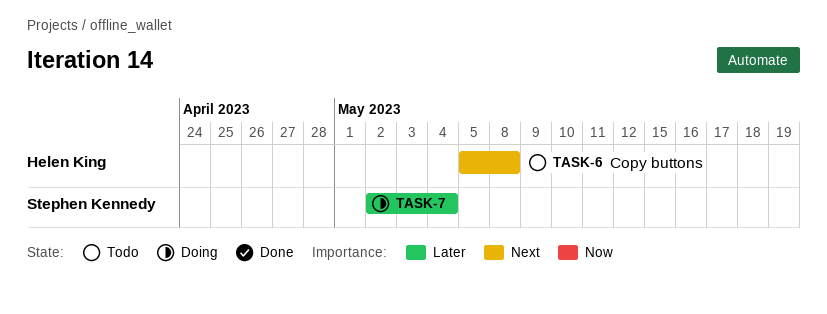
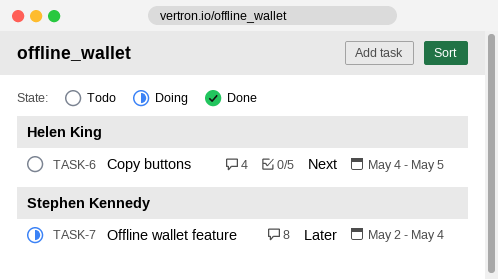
TASK-6, start: May 5 -> May 4
TASK-6, due: May 8 -> May 5

